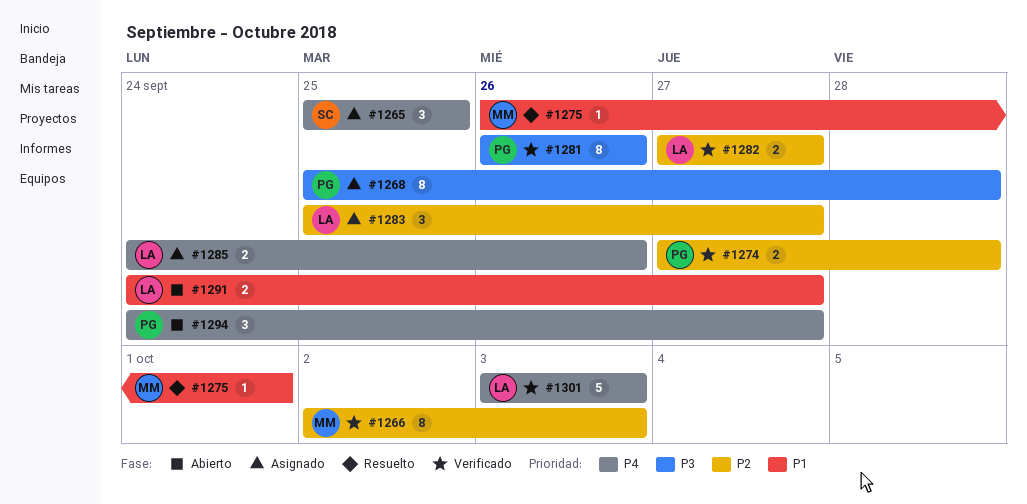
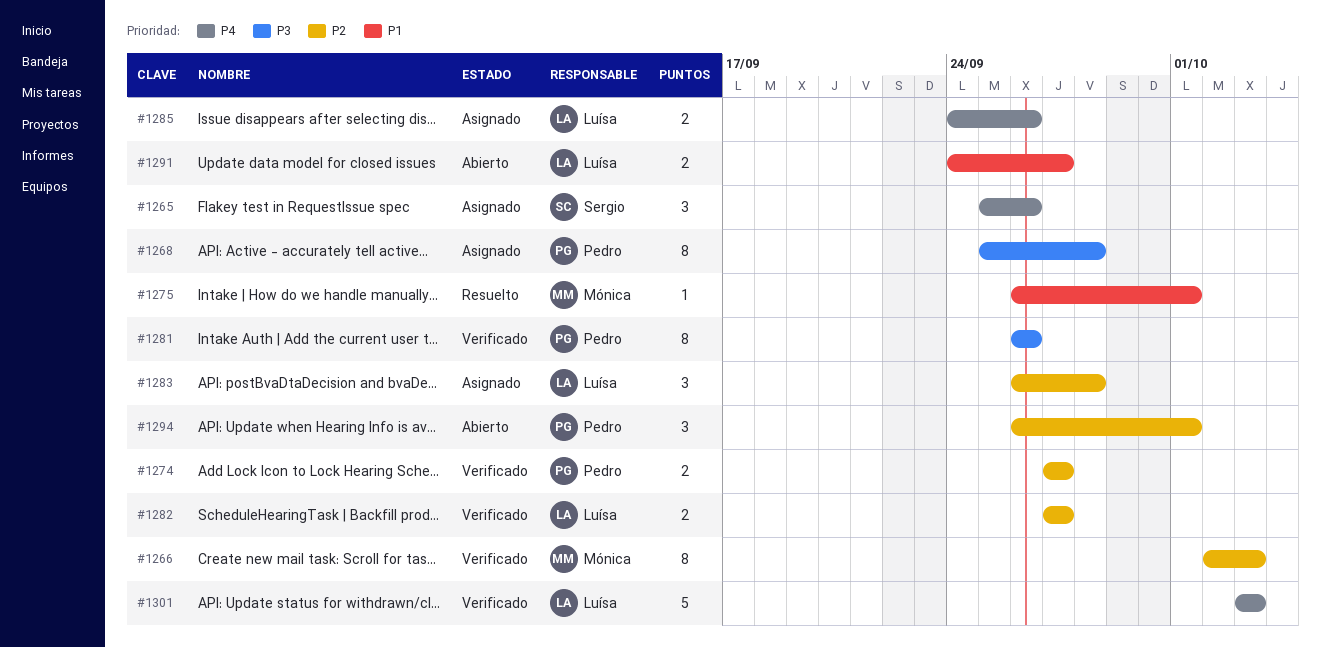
#1265, due: Sep 25 -> Sep 26
#1274, due: Sep 28 -> Sep 27
#1283, start: Sep 25 -> Sep 26
#1283, due: Sep 27 -> Sep 28
#1294, priority: P4 -> P2
#1294, start: Sep 24 -> Sep 26
#1294, due: Sep 27 -> Oct 1

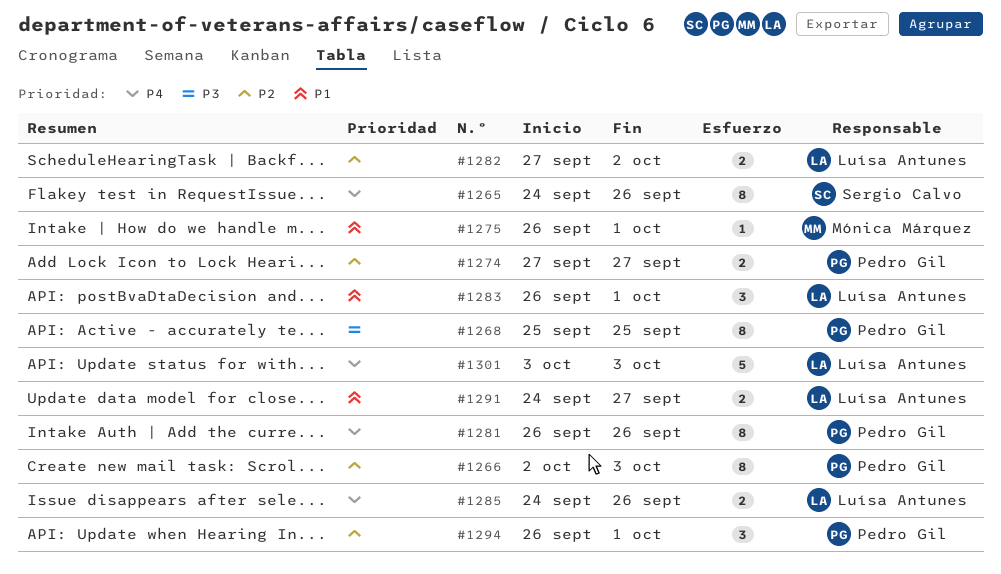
#1265, estimate: 3 -> 8
#1265, start: Sep 25 -> Sep 24
#1266, owner: Mónica Márquez -> Pedro Gil
#1268, due: Sep 28 -> Sep 25
#1281, priority: P3 -> P4
#1282, due: Sep 27 -> Oct 2
#1283, priority: P2 -> P1
#1283, due: Sep 28 -> Oct 1

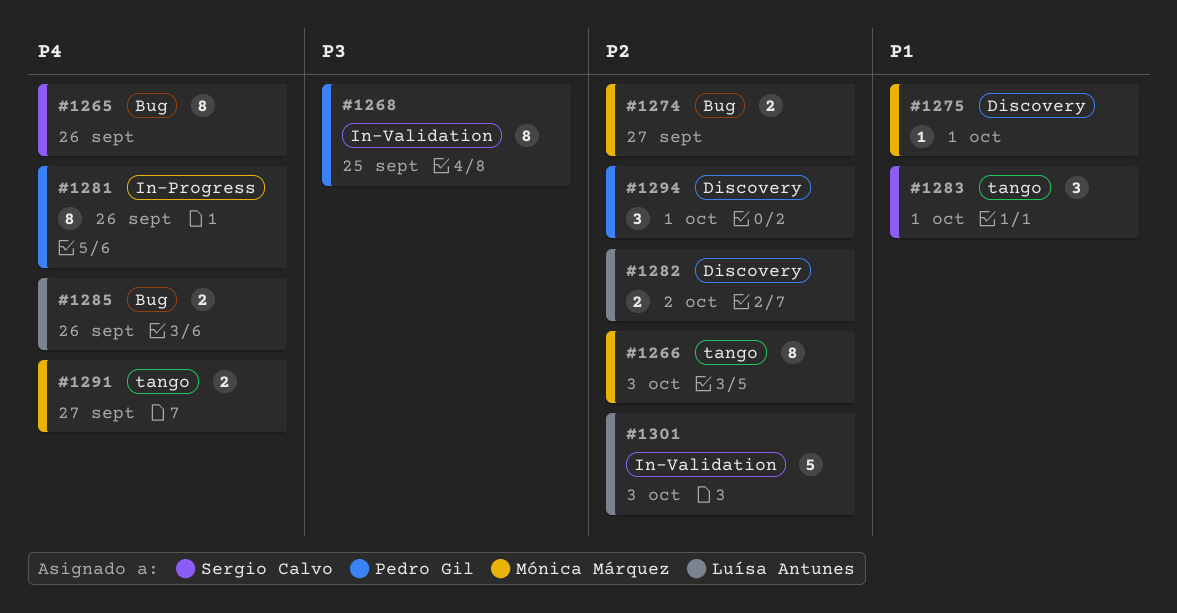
#1266, owner: Pedro Gil -> Mónica Márquez
#1274, owner: Pedro Gil -> Mónica Márquez
#1283, owner: Luísa Antunes -> Sergio Calvo
#1291, owner: Luísa Antunes -> Mónica Márquez
#1291, priority: P1 -> P4
#1301, priority: P4 -> P2

